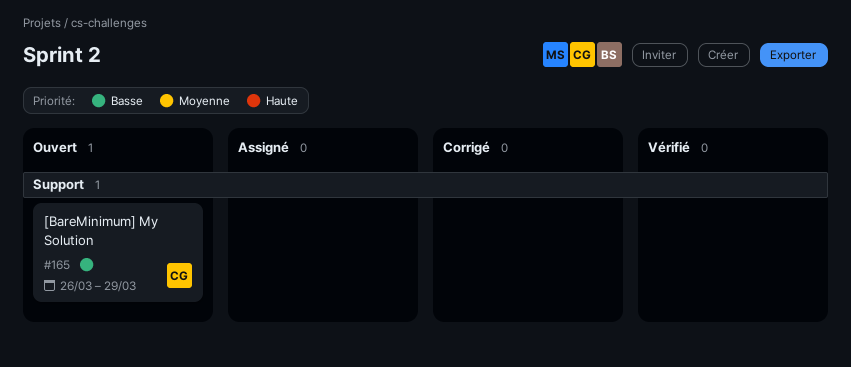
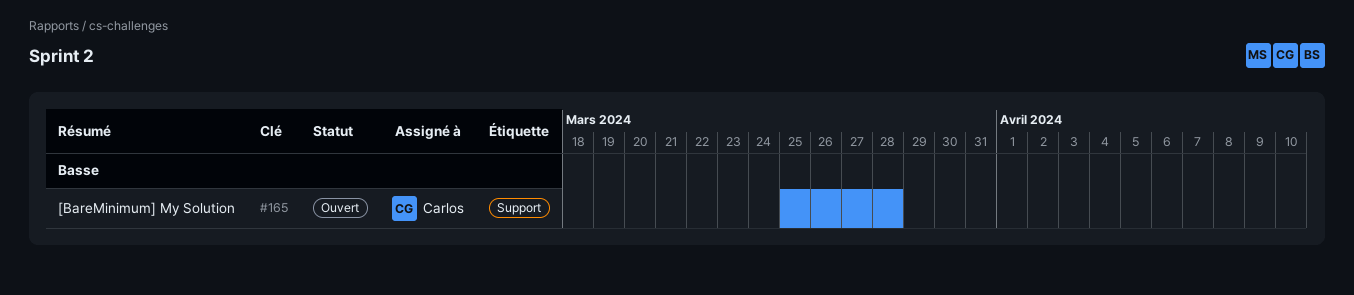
#165, start: Mar 26 -> Mar 25
#165, due: Mar 29 -> Mar 28

